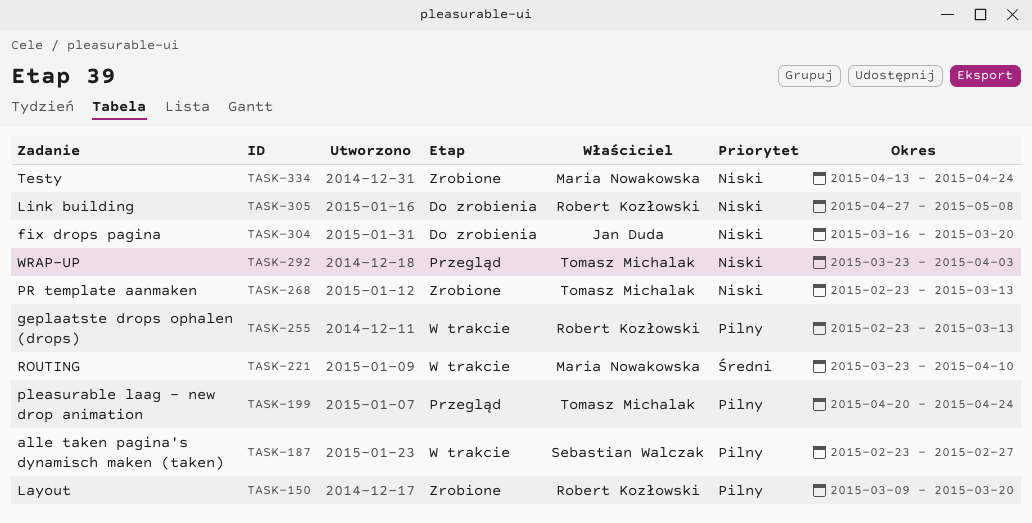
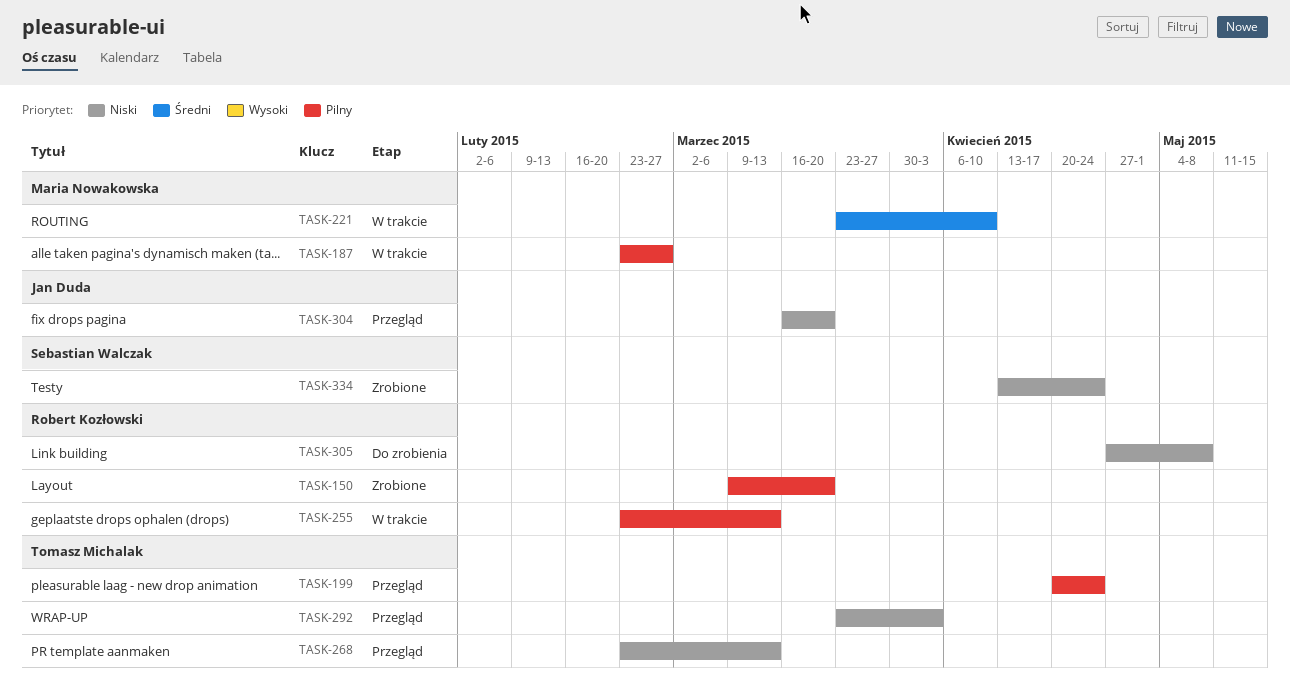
TASK-187, owner: Sebastian Walczak -> Maria Nowakowska
TASK-268, status: Zrobione -> Przegląd
TASK-304, status: Do zrobienia -> Przegląd
TASK-334, owner: Maria Nowakowska -> Sebastian Walczak

